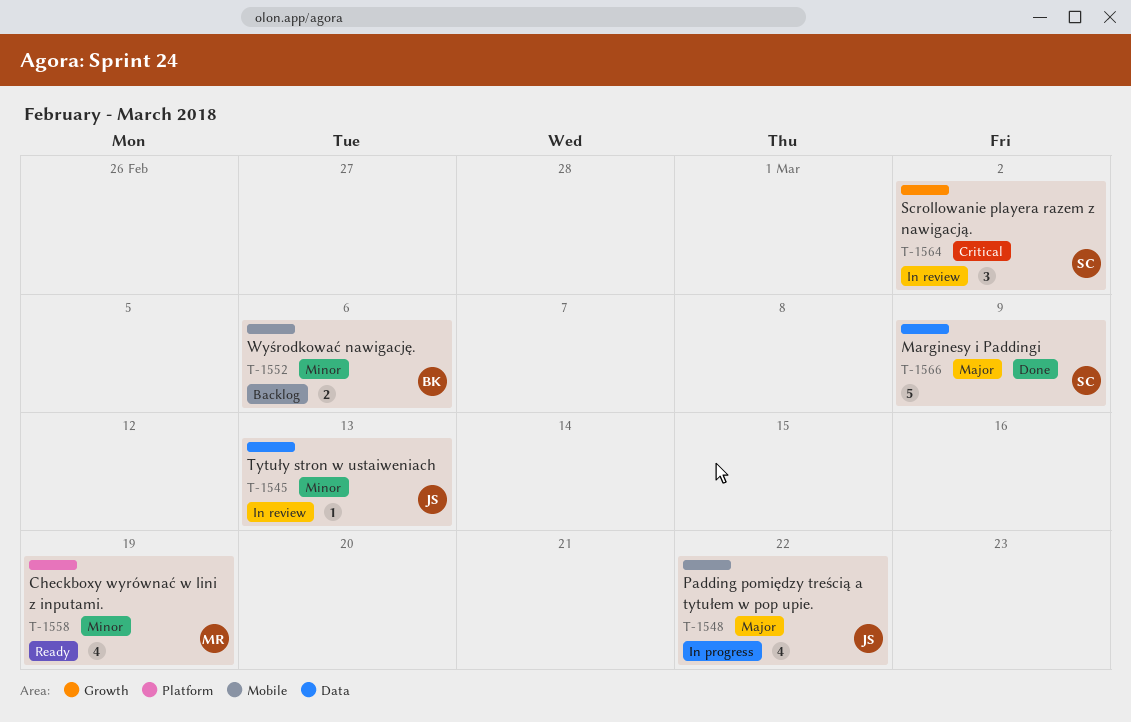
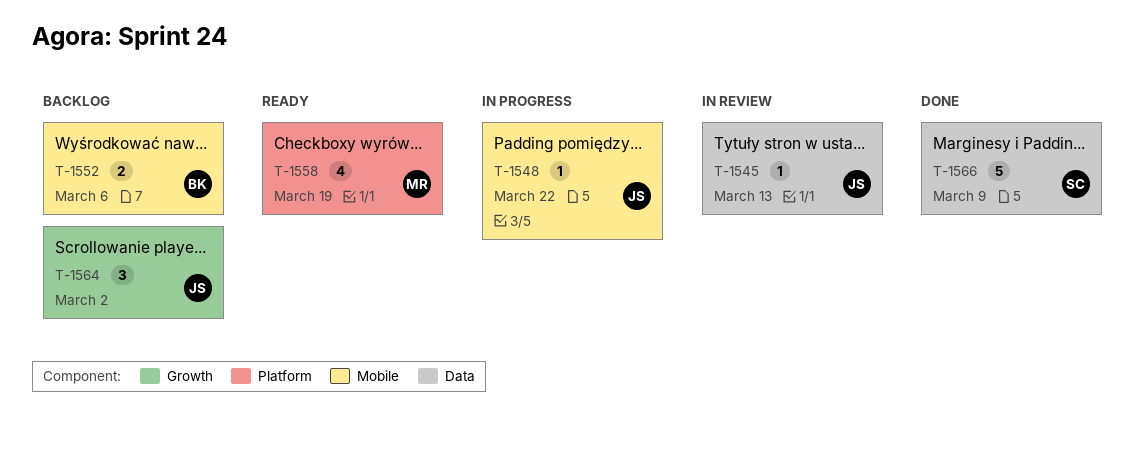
T-1548, estimate: 4 -> 1
T-1564, status: In review -> Backlog
T-1564, owner: SC -> JS

